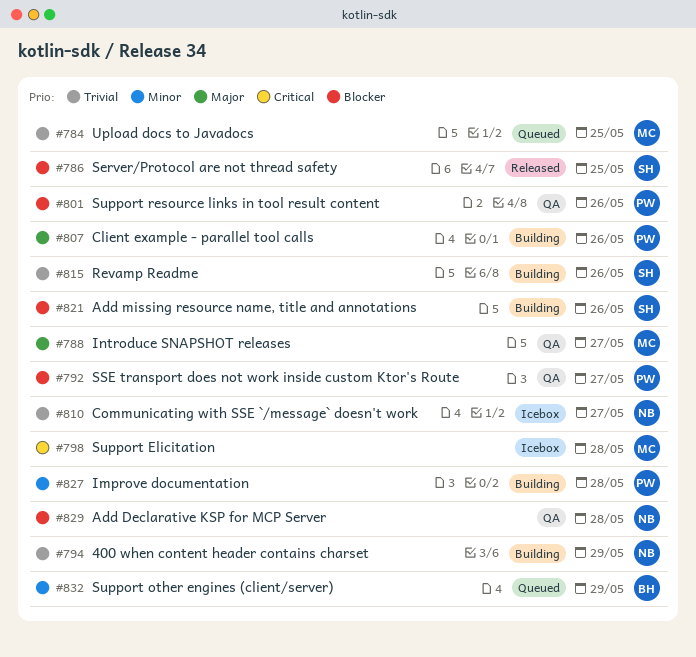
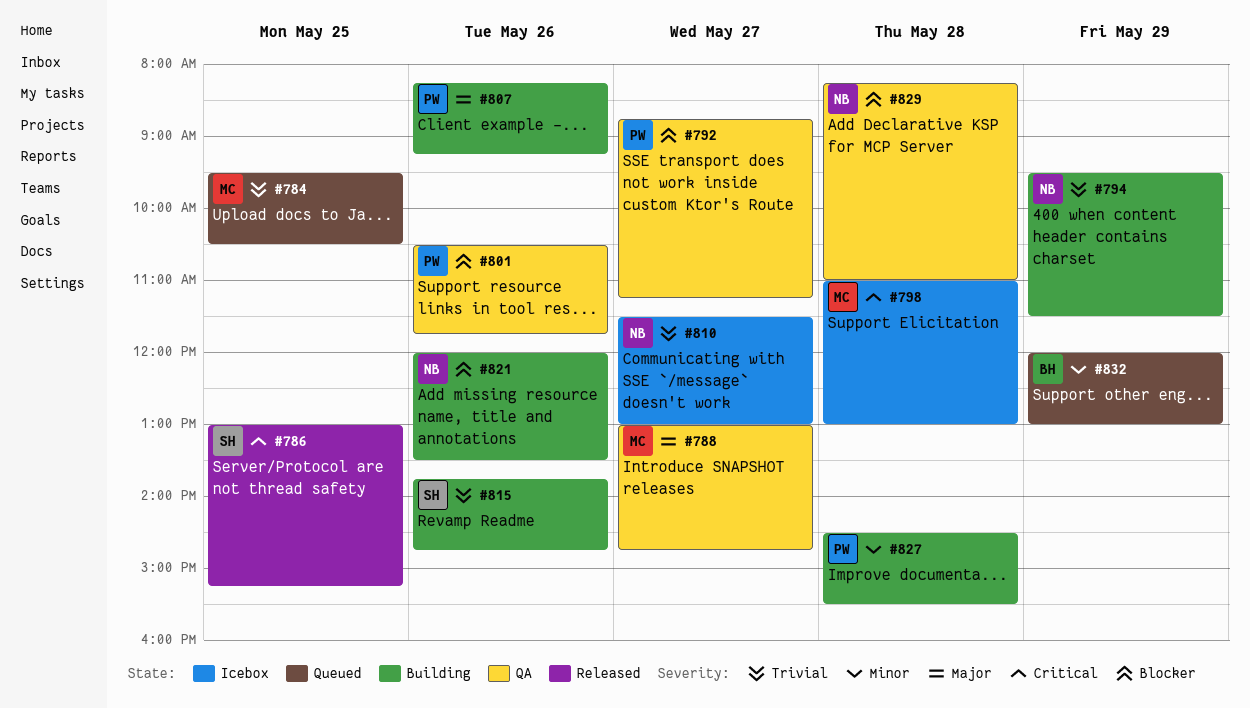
#786, priority: Blocker -> Critical
#821, owner: SH -> NB

